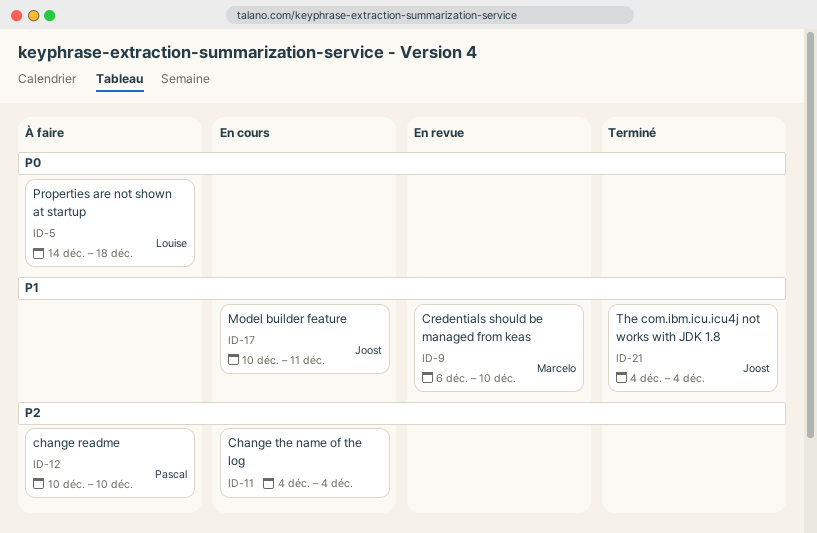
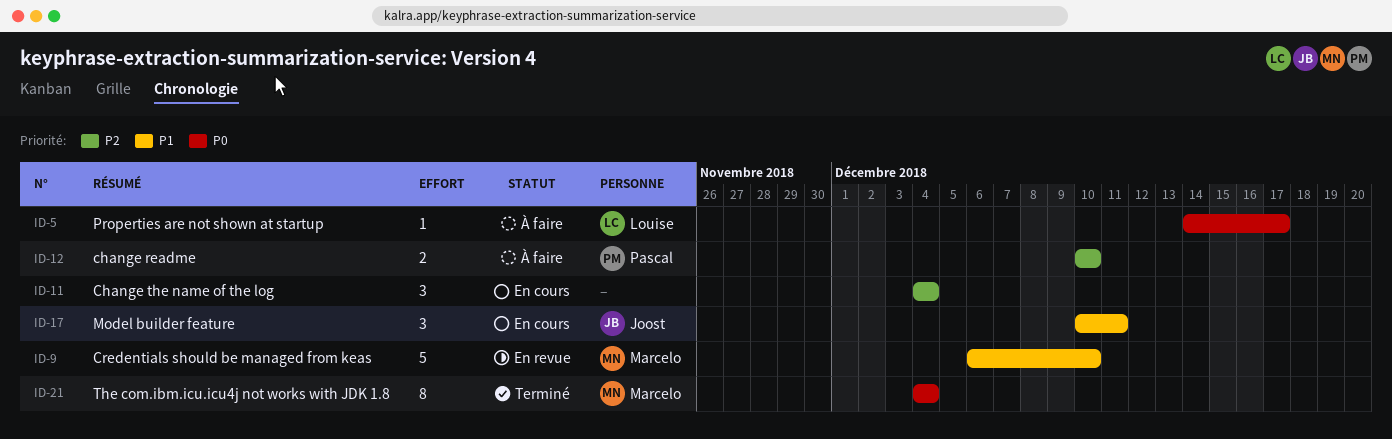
ID-5, due: Dec 18 -> Dec 17
ID-21, owner: Joost -> Marcelo
ID-21, priority: P1 -> P0

